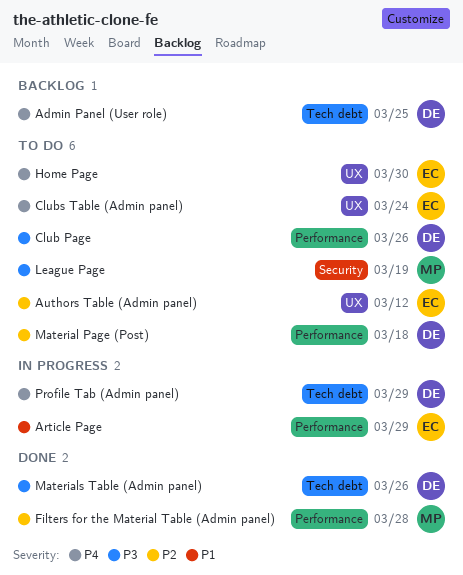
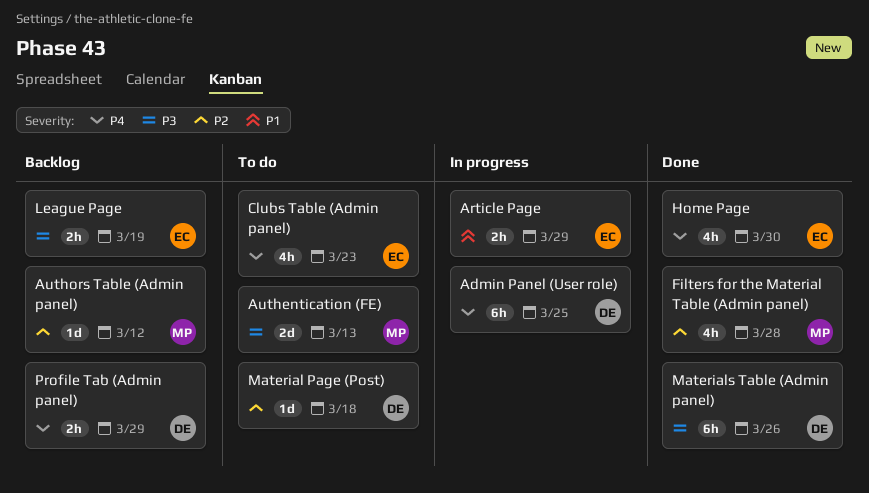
Admin Panel (User role), status: Backlog -> In progress
Authentication (FE): none -> present
Authors Table (Admin panel), status: To do -> Backlog
Authors Table (Admin panel), owner: EC -> MP
Club Page: present -> none
Clubs Table (Admin panel), due: Mar 24 -> Mar 23
Home Page, status: To do -> Done
League Page, status: To do -> Backlog
League Page, owner: MP -> EC
Profile Tab (Admin panel), status: In progress -> Backlog

